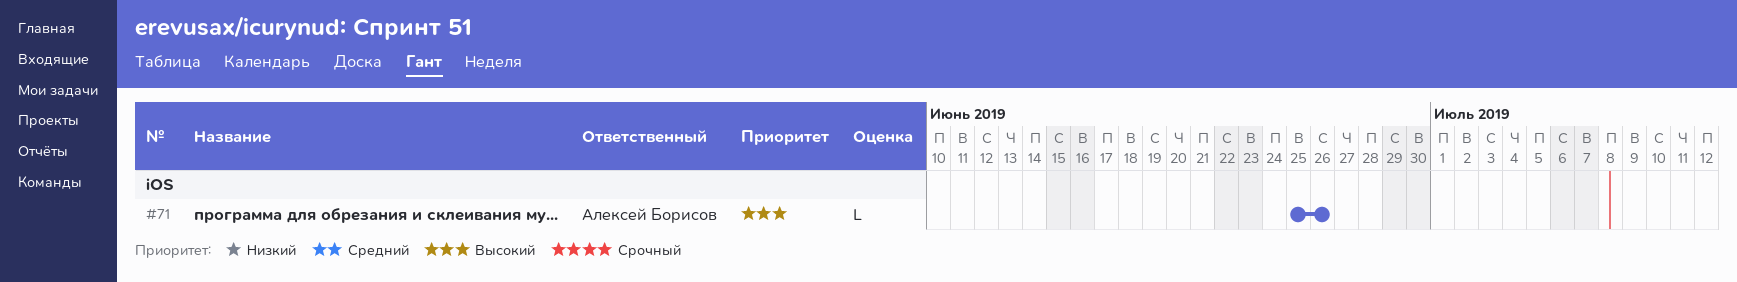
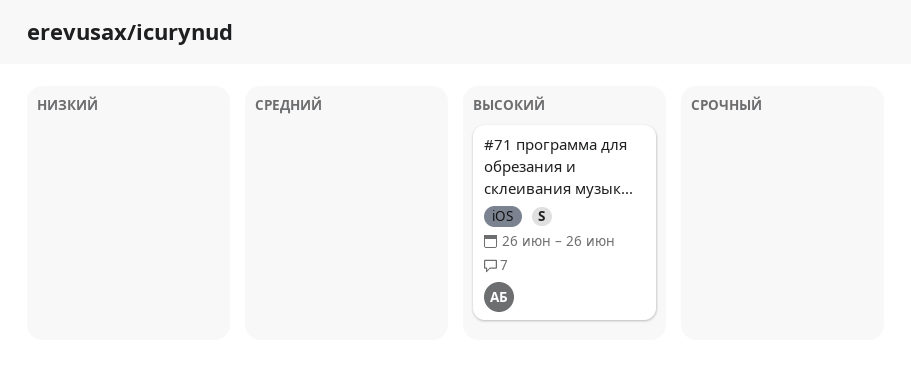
#71, estimate: L -> S
#71, start: Jun 25 -> Jun 26

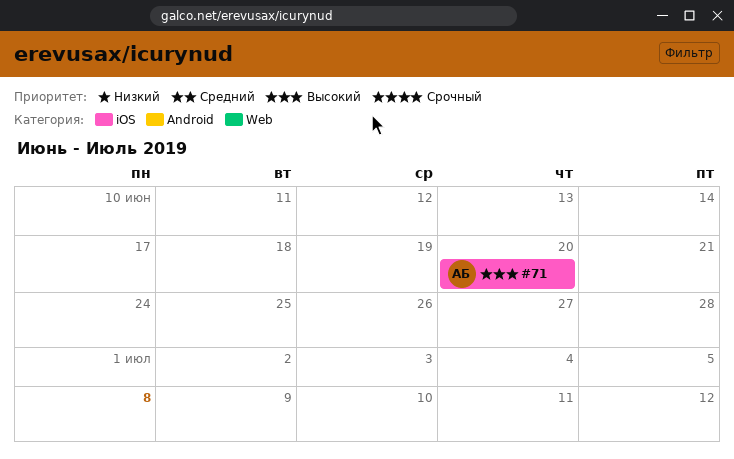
#71, start: Jun 26 -> Jun 20
#71, due: Jun 26 -> Jun 20

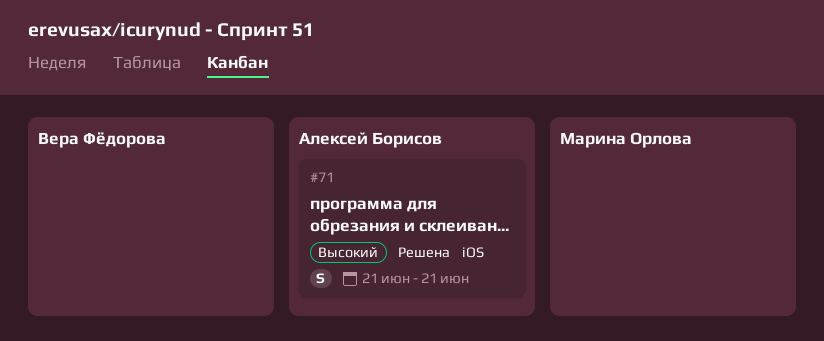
#71, start: Jun 20 -> Jun 21
#71, due: Jun 20 -> Jun 21

